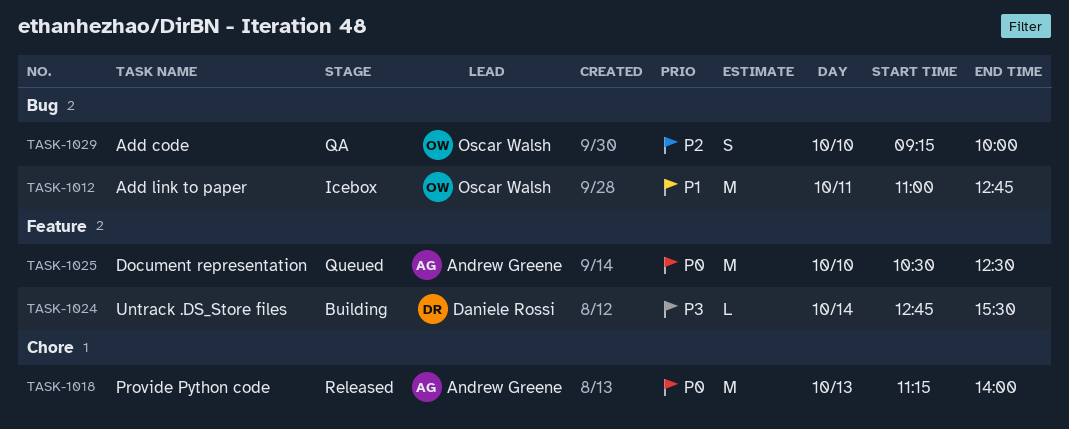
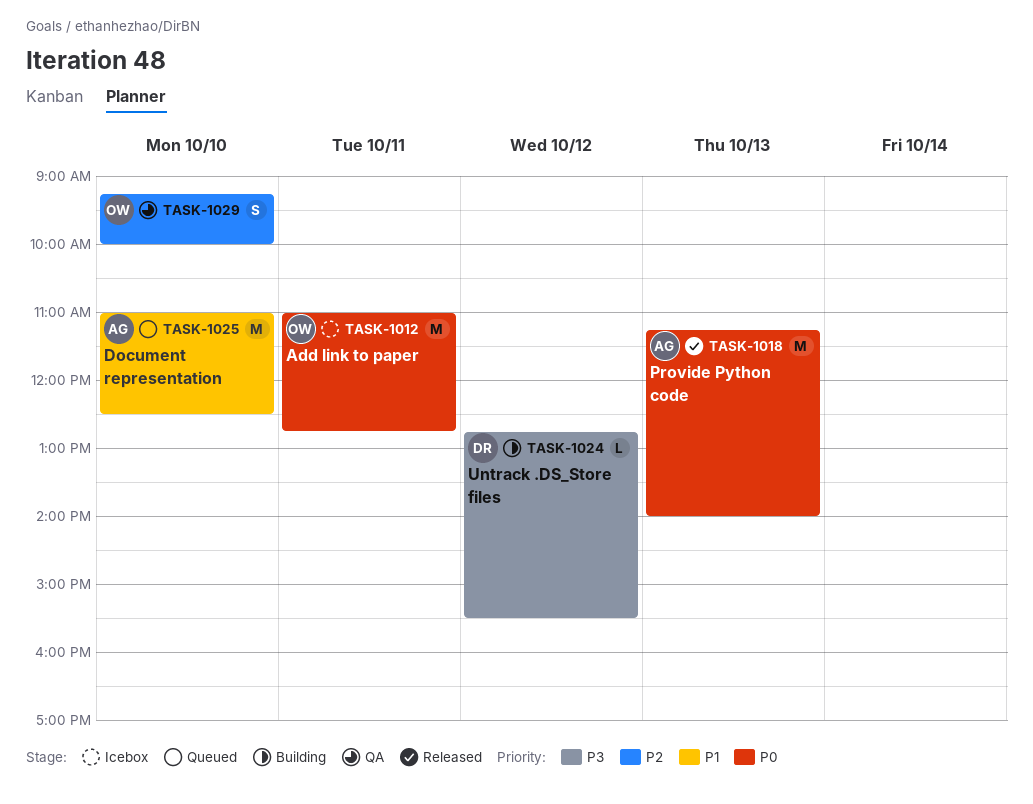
TASK-1012, priority: P1 -> P0
TASK-1024, day: Oct 14 -> Oct 12
TASK-1025, priority: P0 -> P1
TASK-1025, begins: 10:30 -> 11:00

